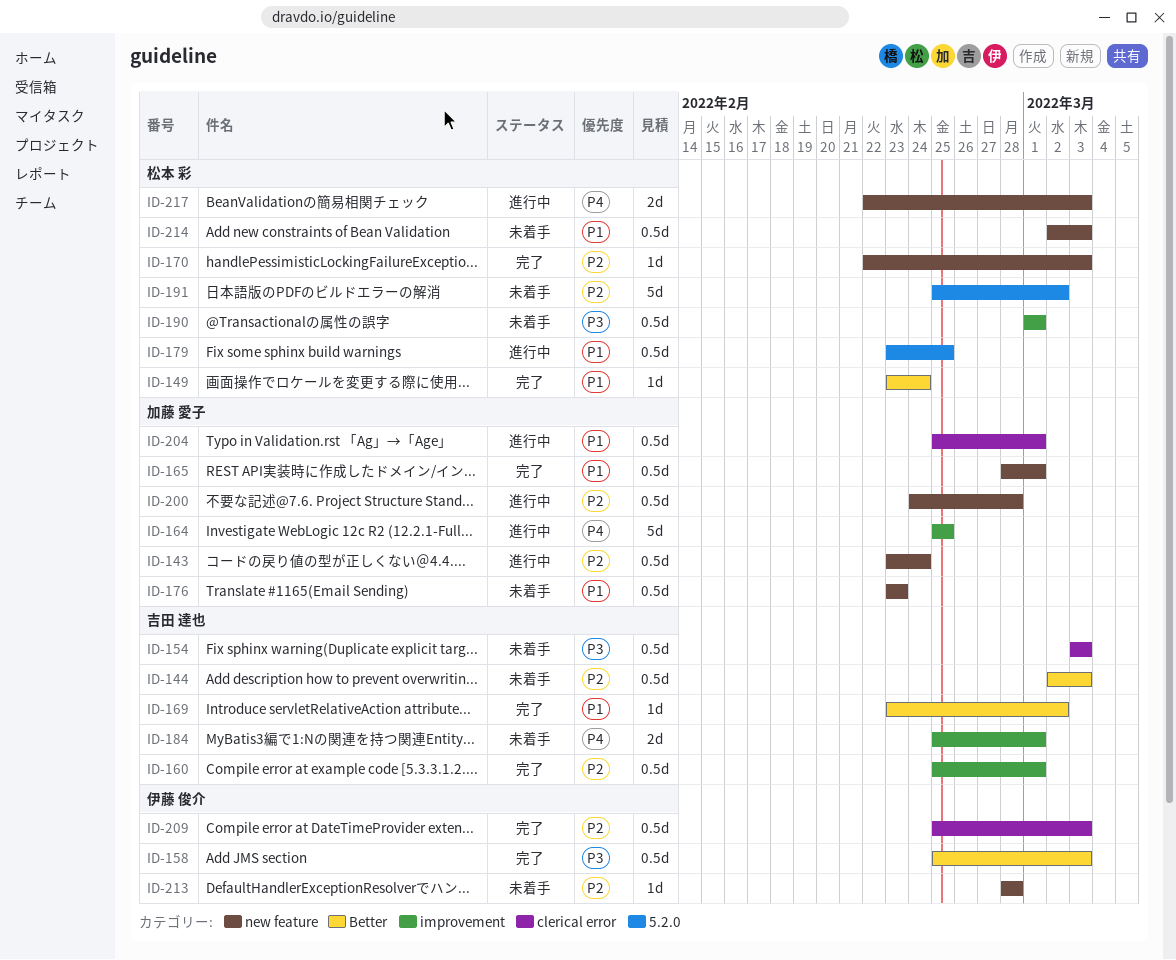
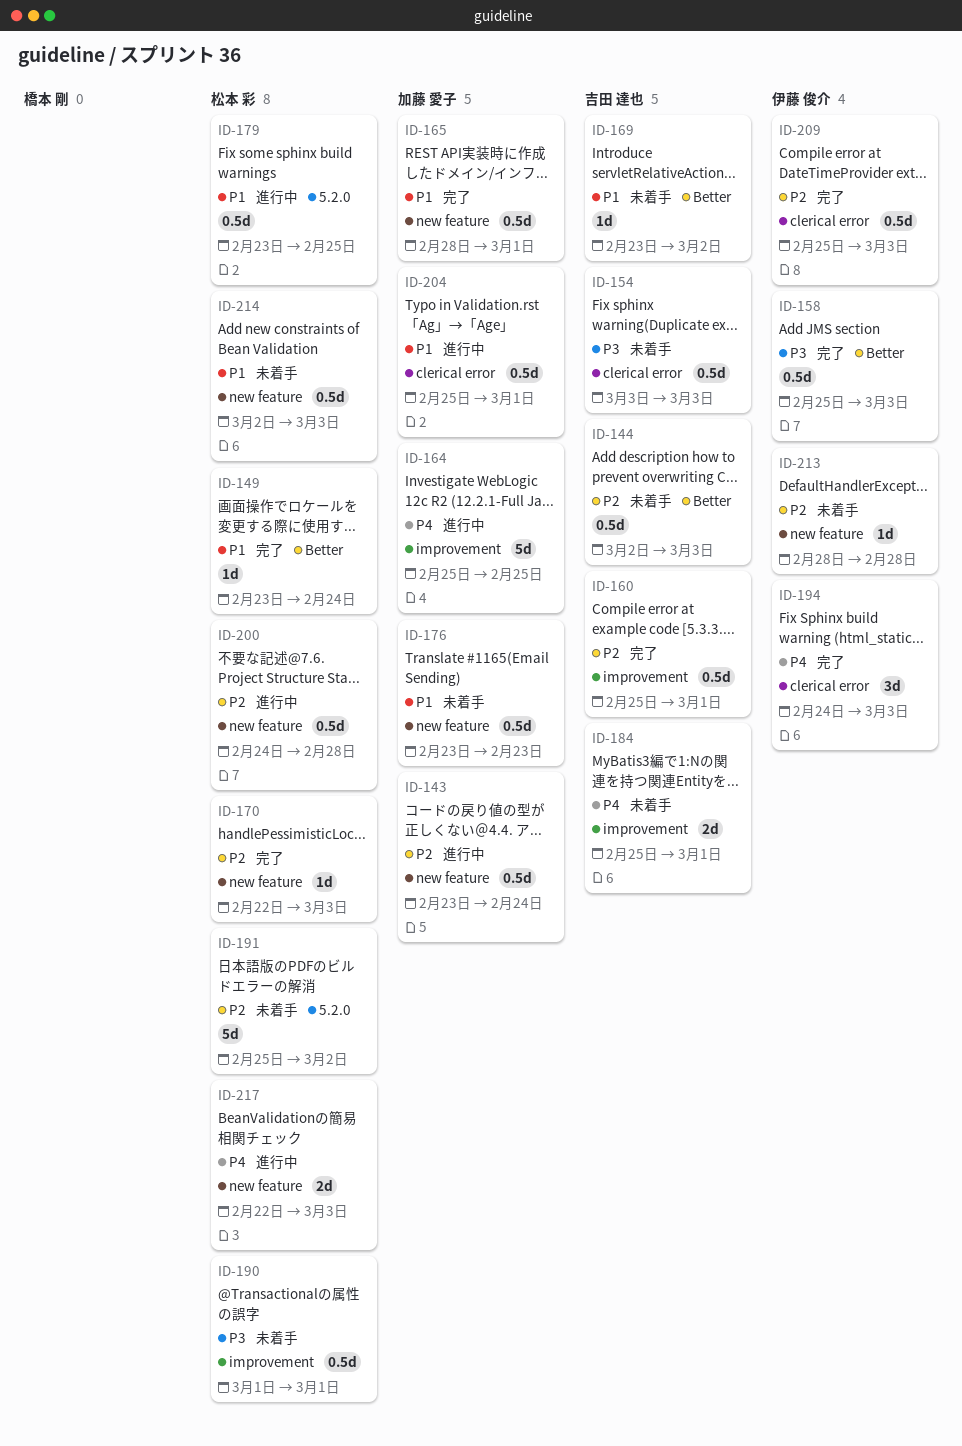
ID-169, status: 完了 -> 未着手
ID-194: none -> present
ID-200, owner: 加藤 愛子 -> 松本 彩

